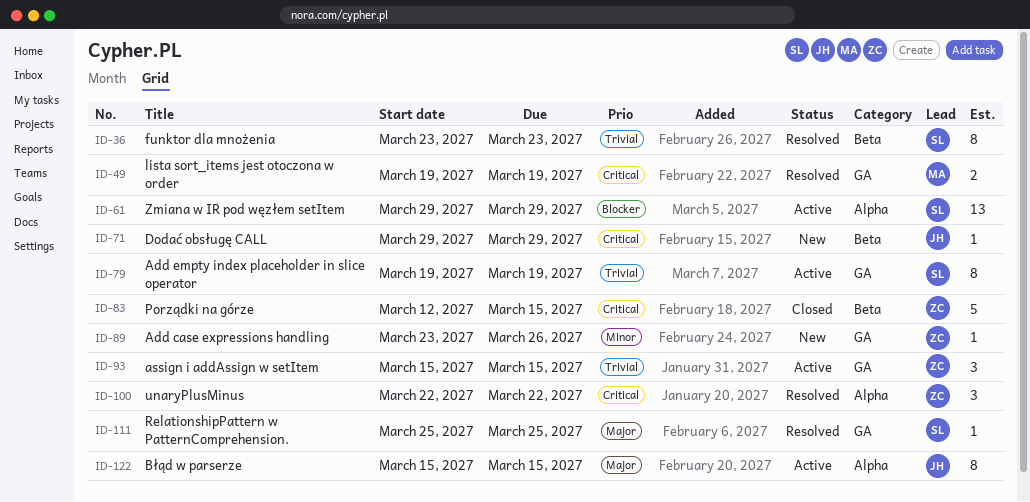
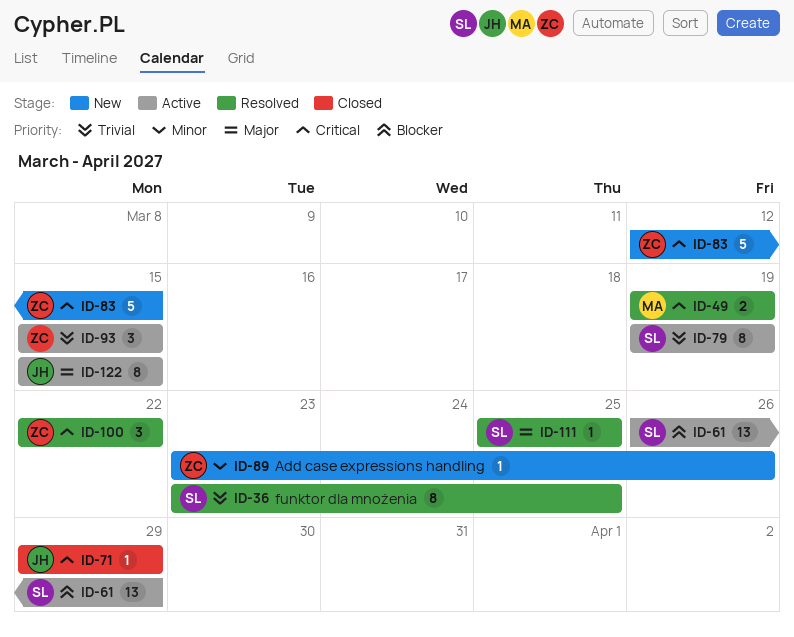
ID-36, due: Mar 23 -> Mar 25
ID-61, start: Mar 29 -> Mar 26
ID-71, status: New -> Closed
ID-83, status: Closed -> New

